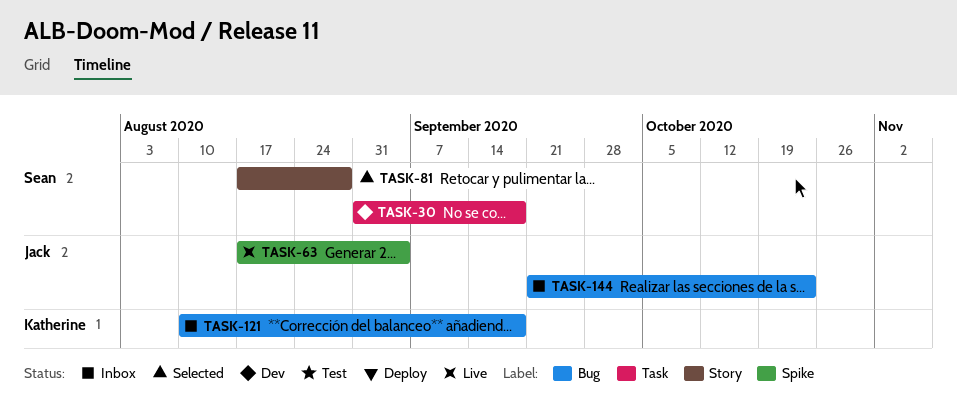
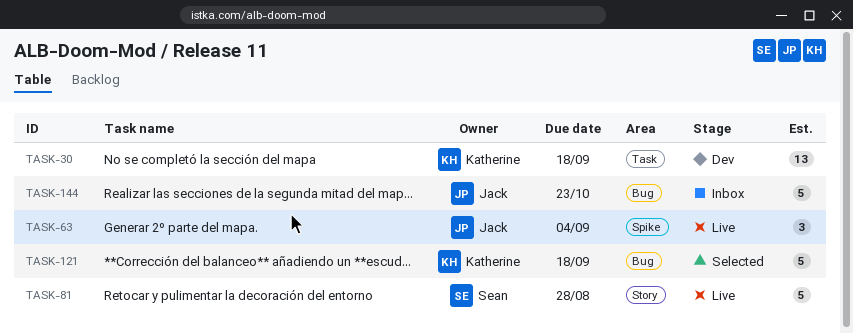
TASK-30, owner: Sean -> Katherine
TASK-81, status: Selected -> Live
TASK-121, status: Inbox -> Selected

